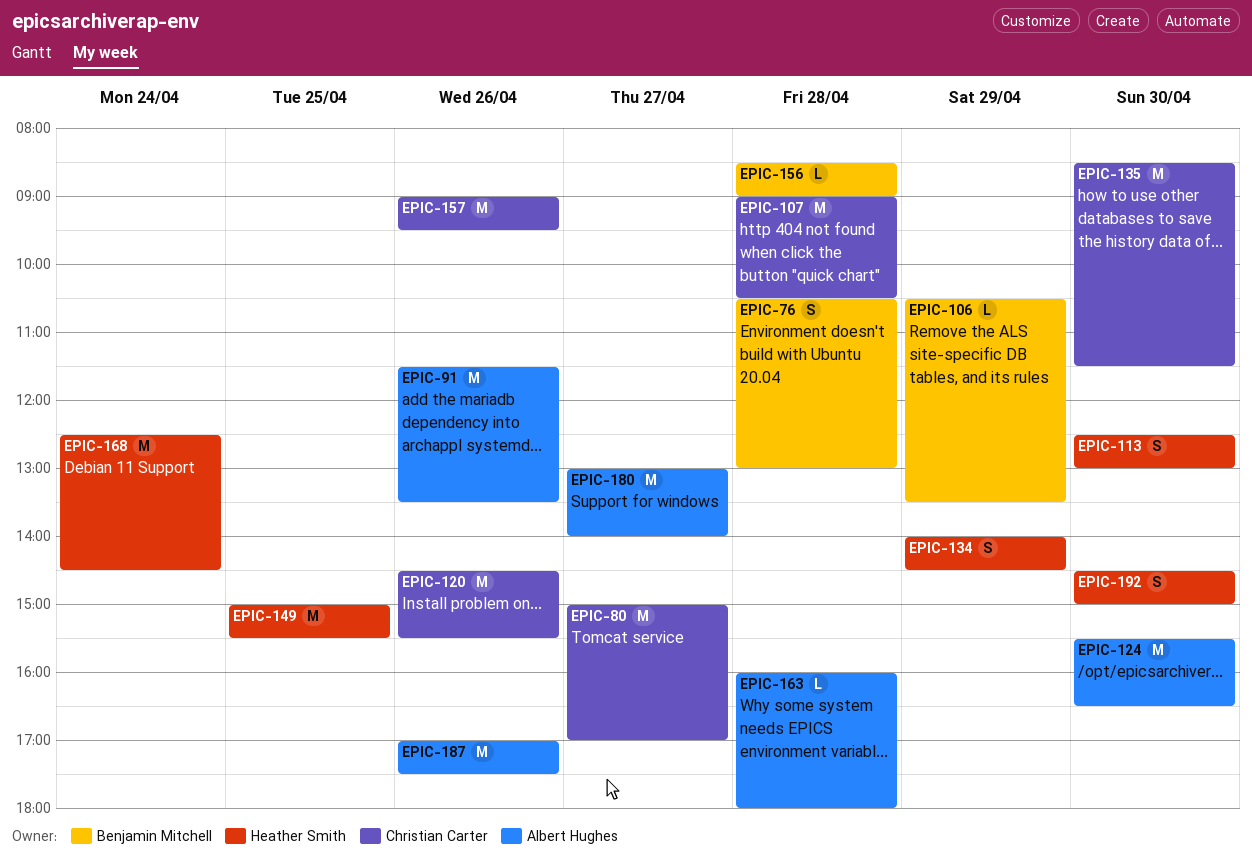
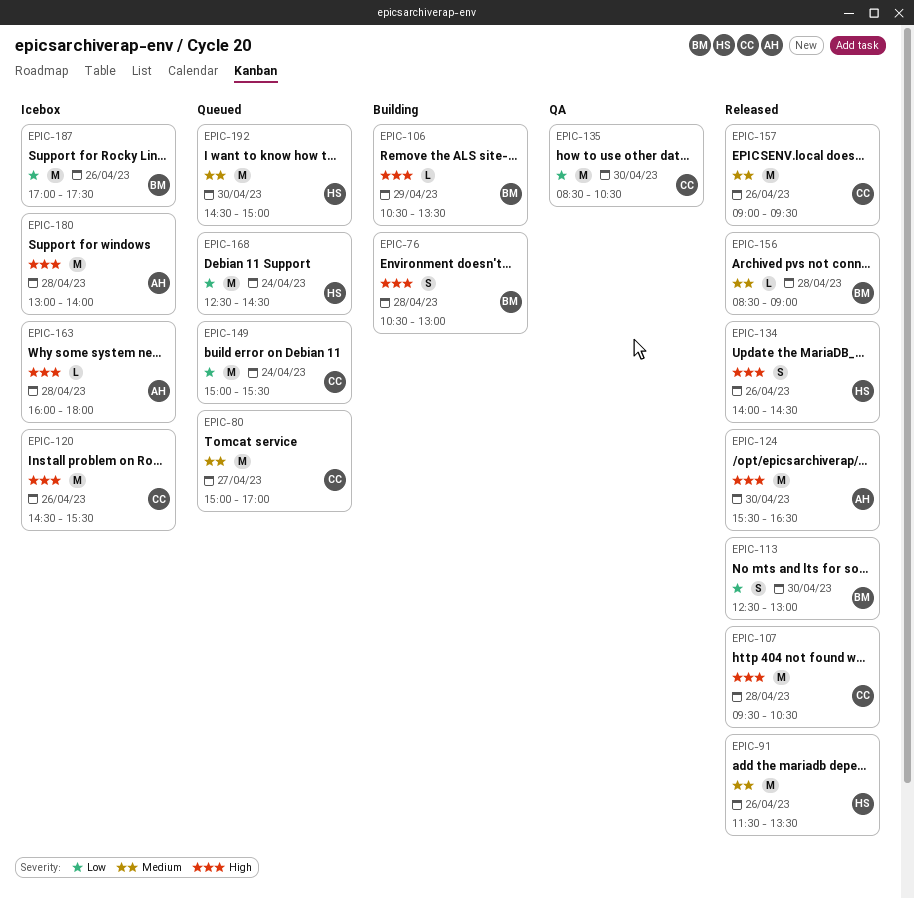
EPIC-91, owner: Albert Hughes -> Heather Smith
EPIC-107, begins: 09:00 -> 09:30
EPIC-113, owner: Heather Smith -> Benjamin Mitchell
EPIC-134, day: Apr 29 -> Apr 26
EPIC-135, ends: 11:30 -> 10:30
EPIC-149, owner: Heather Smith -> Christian Carter
EPIC-149, day: Apr 25 -> Apr 24
EPIC-180, day: Apr 27 -> Apr 28
EPIC-187, owner: Albert Hughes -> Benjamin Mitchell
EPIC-192, estimate: S -> M

